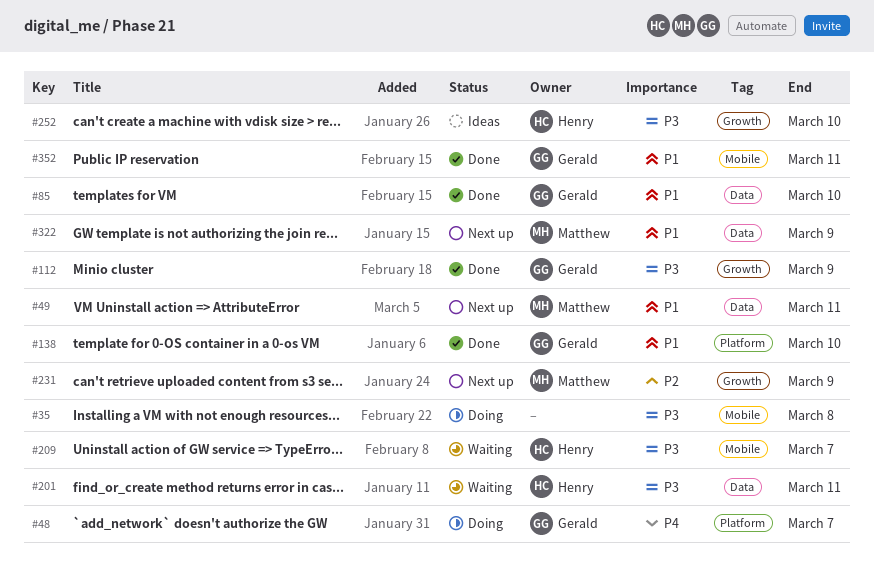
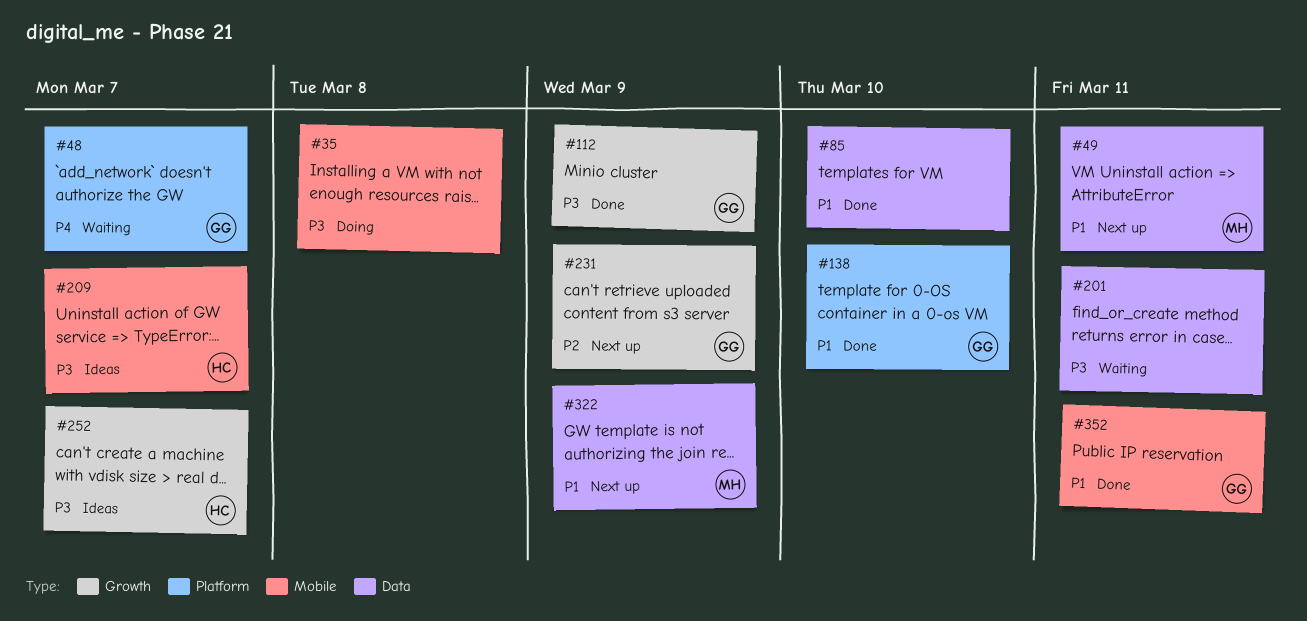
#48, status: Doing -> Waiting
#85, owner: Gerald -> none
#201, owner: Henry -> none
#209, status: Waiting -> Ideas
#231, owner: Matthew -> Gerald
#252, due: Mar 10 -> Mar 7

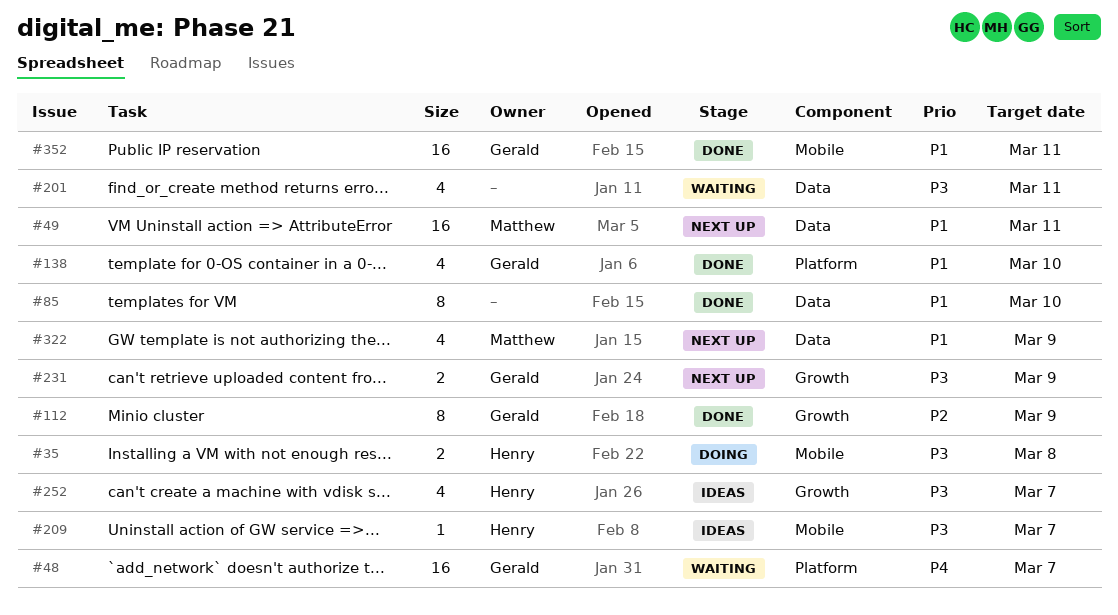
#35, owner: none -> Henry
#112, priority: P3 -> P2
#231, priority: P2 -> P3

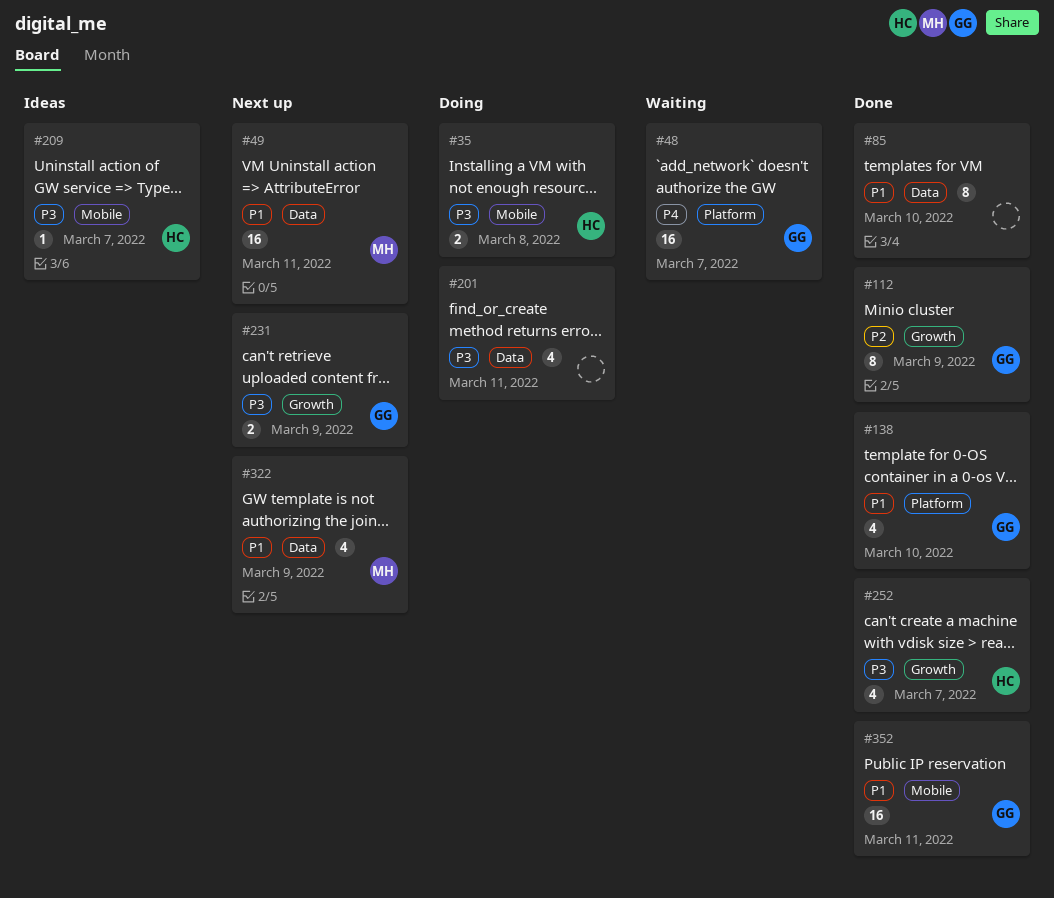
#201, status: Waiting -> Doing
#252, status: Ideas -> Done

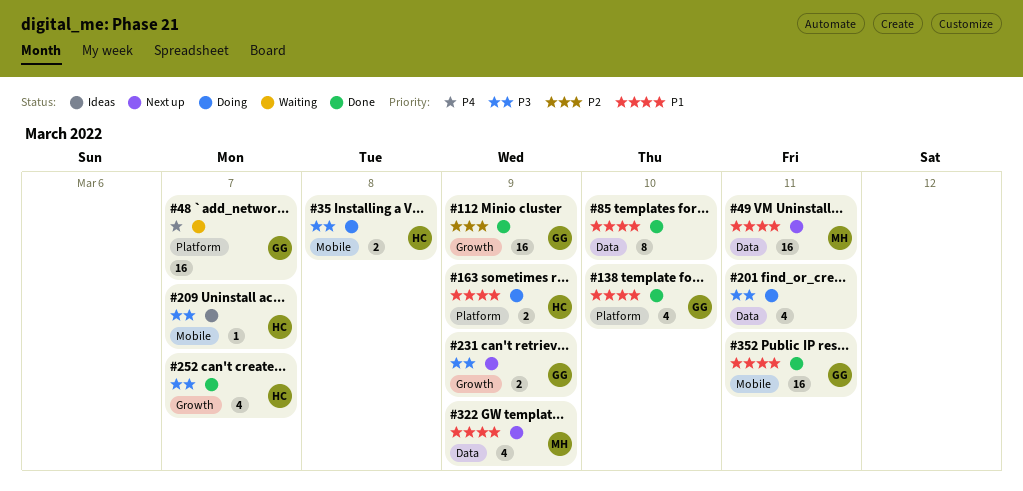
#112, estimate: 8 -> 16
#163: none -> present

